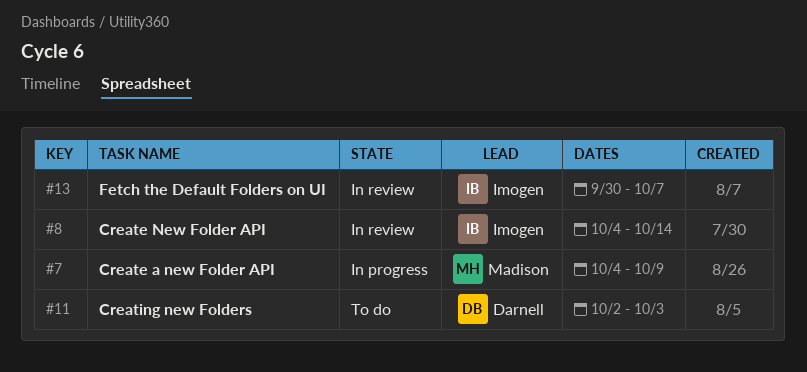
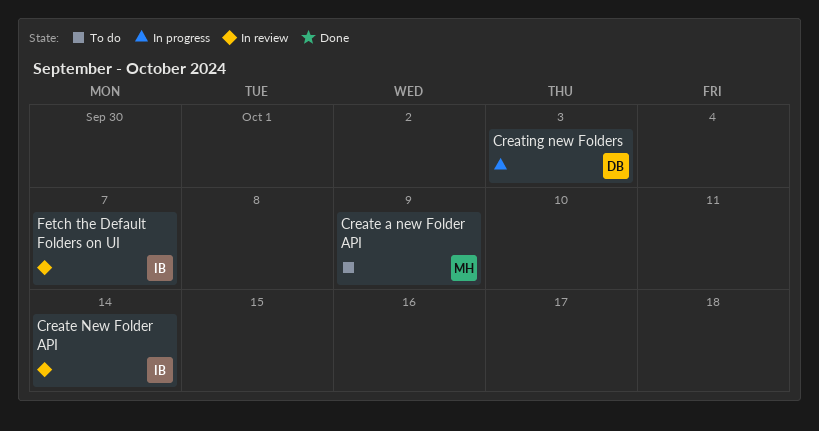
Create a new Folder API, status: In progress -> To do
Creating new Folders, status: To do -> In progress

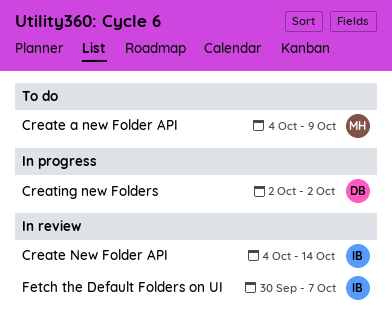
Creating new Folders, due: Oct 3 -> Oct 2

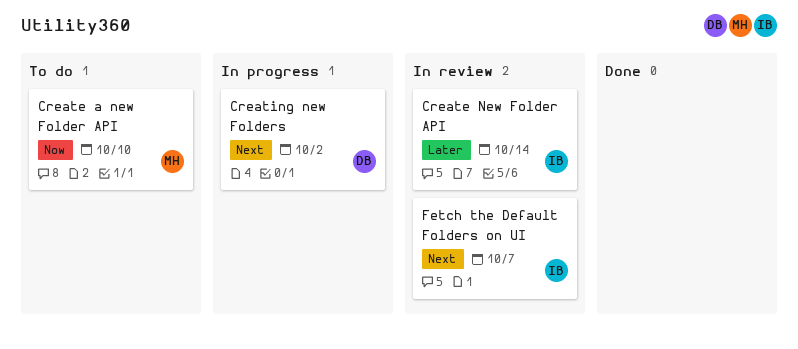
Create a new Folder API, due: Oct 9 -> Oct 10

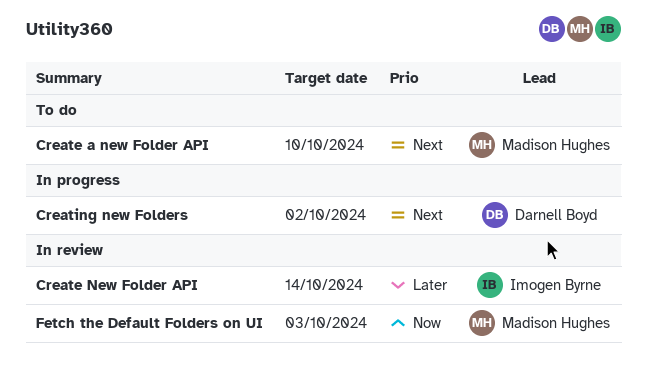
Create a new Folder API, priority: Now -> Next
Fetch the Default Folders on UI, owner: Imogen Byrne -> Madison Hughes
Fetch the Default Folders on UI, priority: Next -> Now
Fetch the Default Folders on UI, due: Oct 7 -> Oct 3

